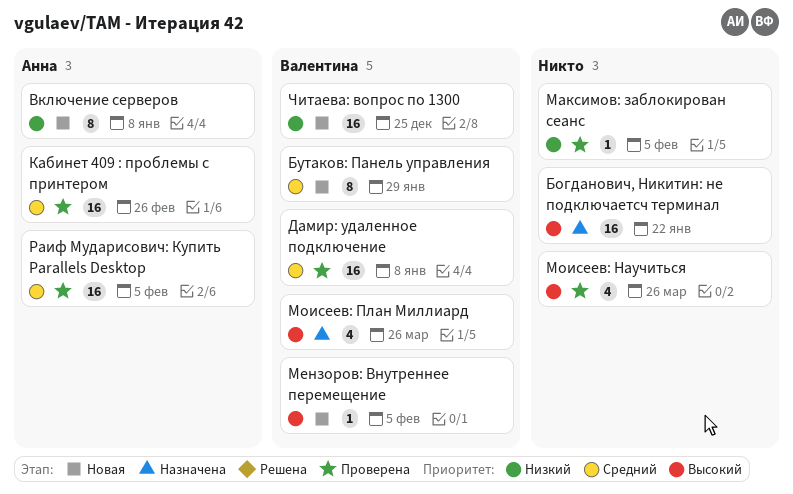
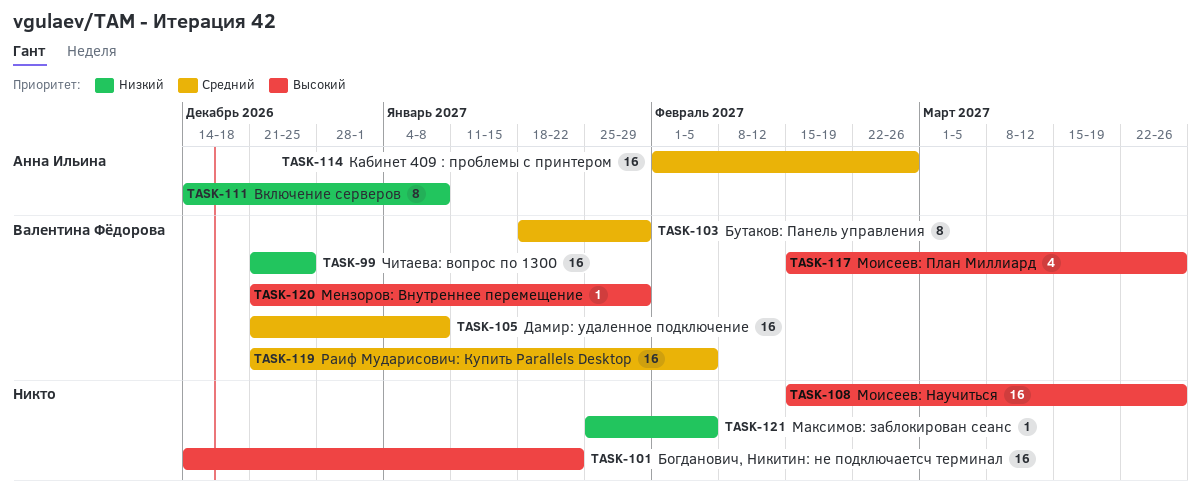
Мензоров: Внутреннее перемещение, due: Feb 5 -> Jan 29
Моисеев: Научиться, estimate: 4 -> 16
Раиф Мударисович: Купить Parallels Desktop, owner: Анна Ильина -> Валентина Фёдорова

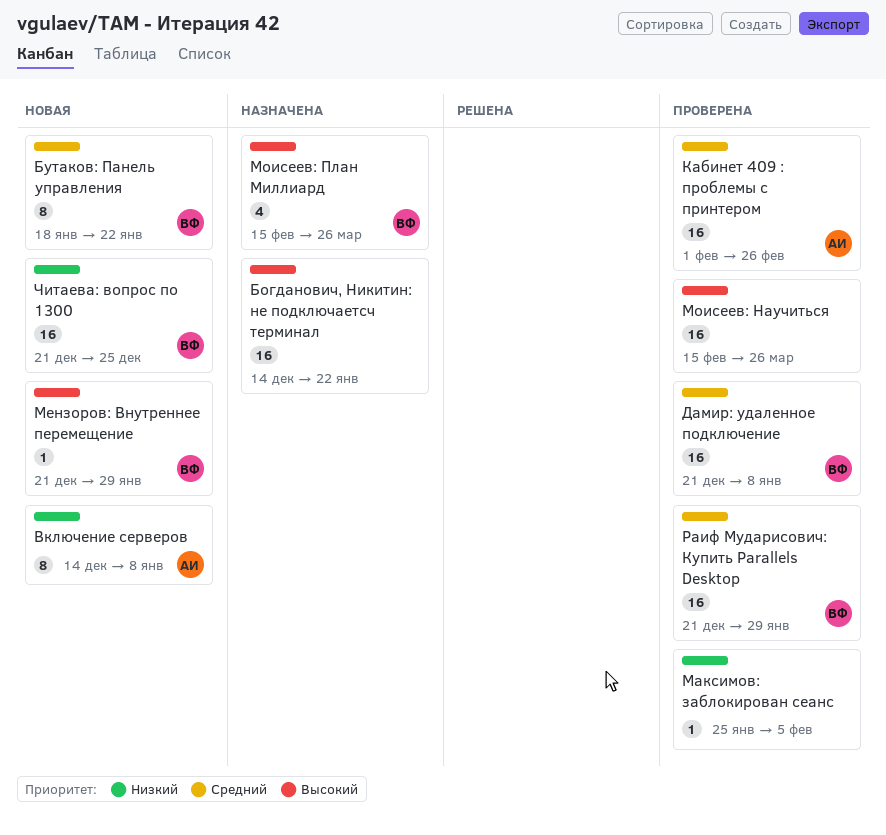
Бутаков: Панель управления, due: Jan 29 -> Jan 22
Раиф Мударисович: Купить Parallels Desktop, due: Feb 5 -> Jan 29

